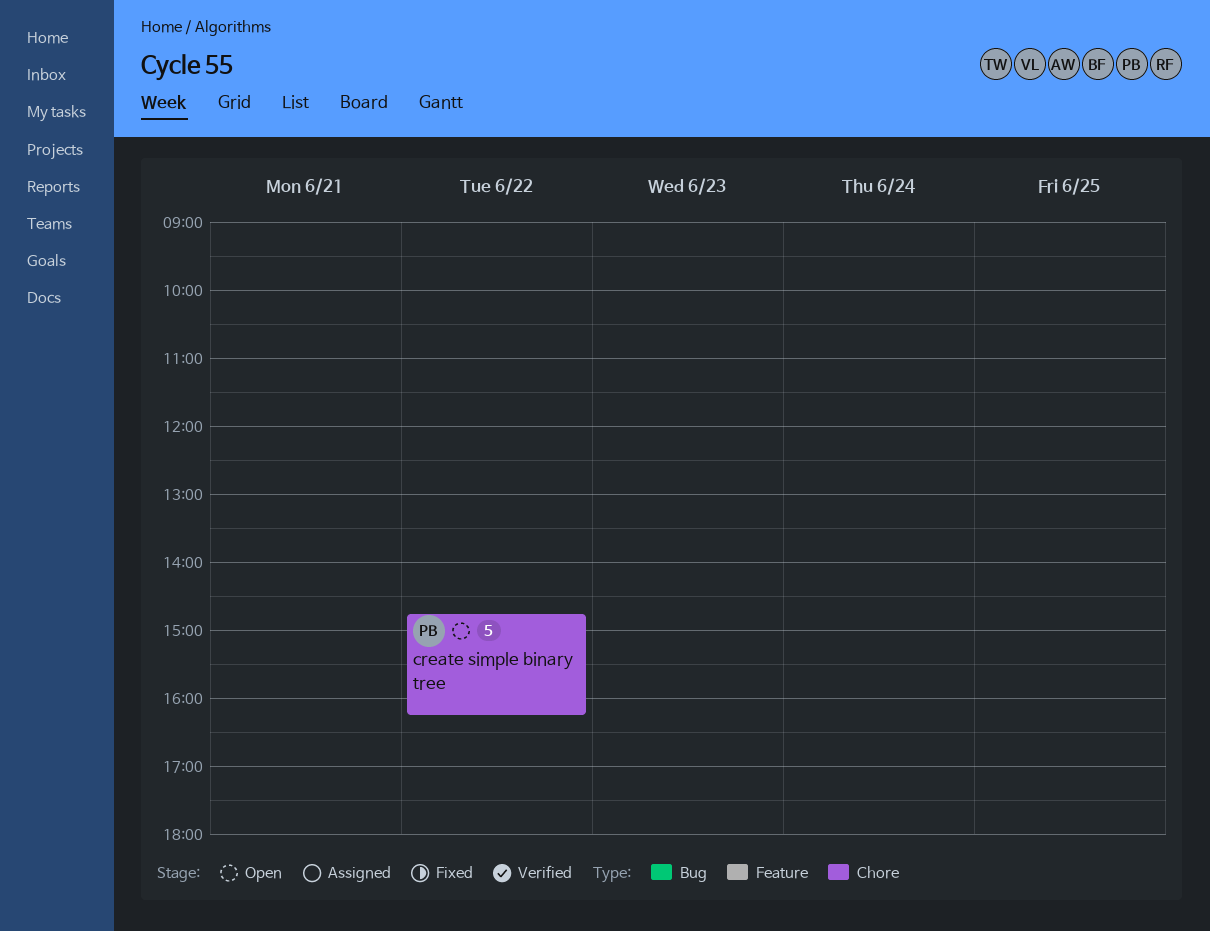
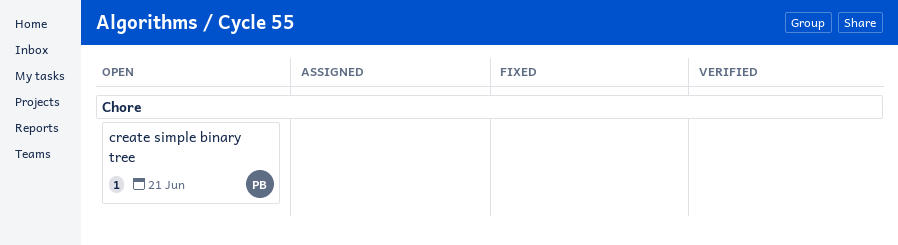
create simple binary tree, estimate: 5 -> 1
create simple binary tree, day: Jun 22 -> Jun 21

